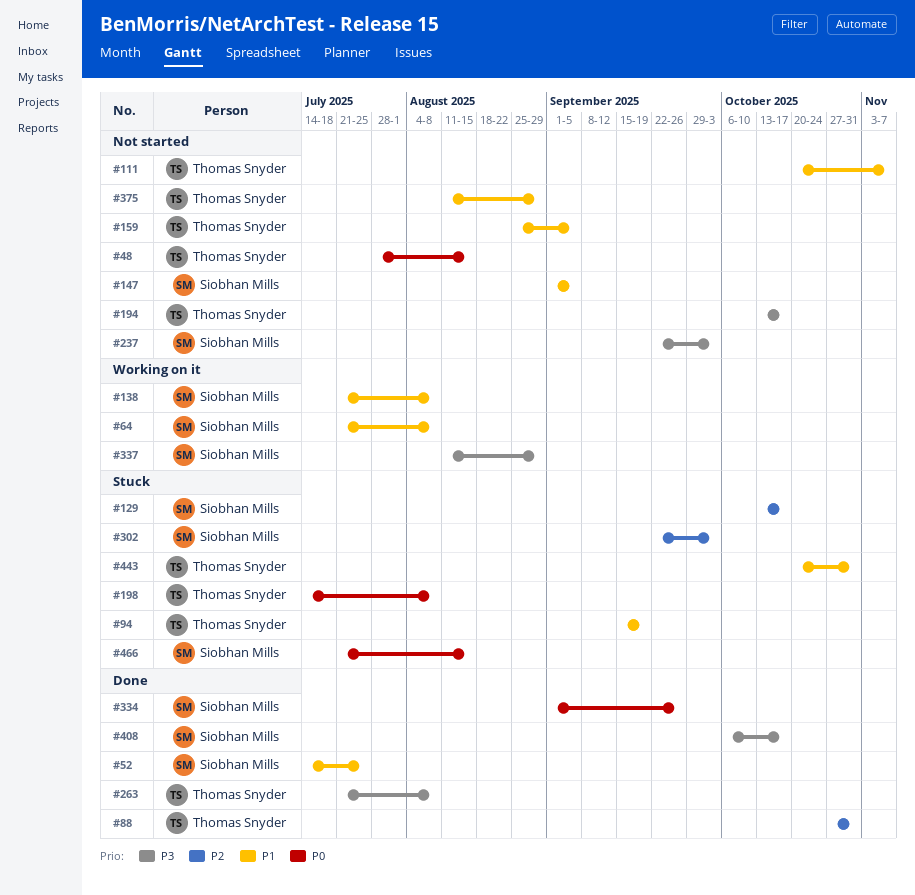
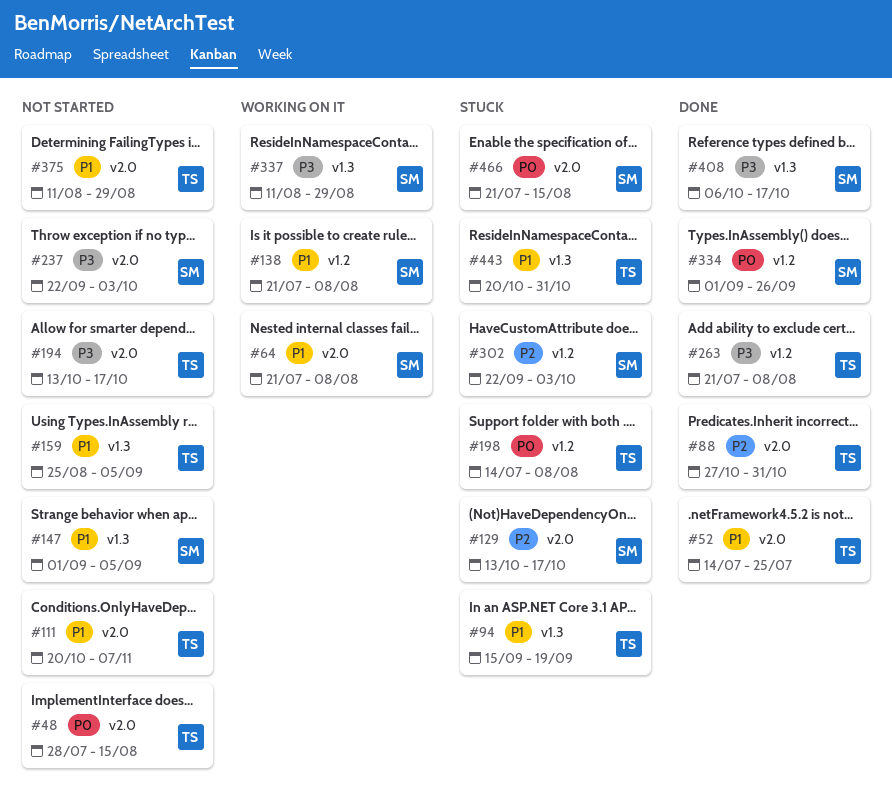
#52, owner: Siobhan Mills -> Thomas Snyder

